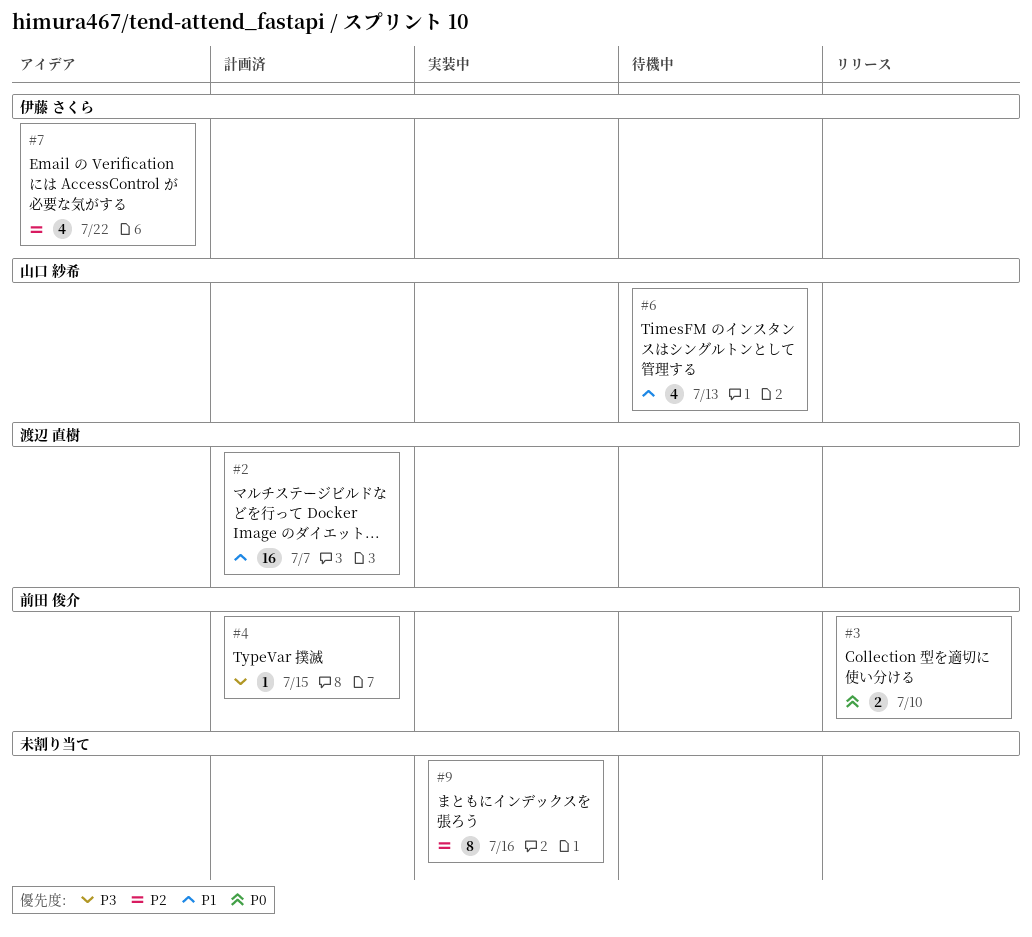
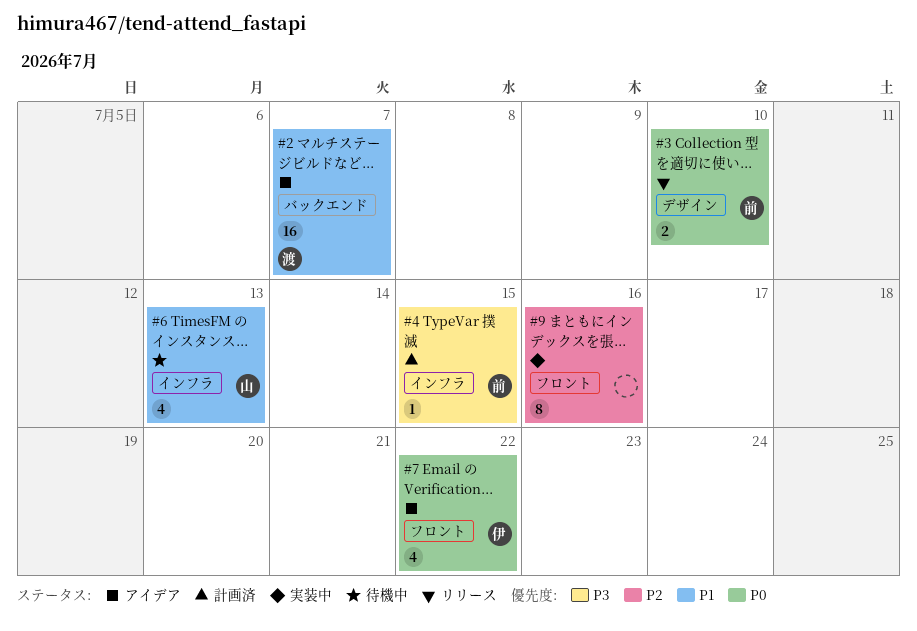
#2, status: 計画済 -> アイデア
#7, priority: P2 -> P0

